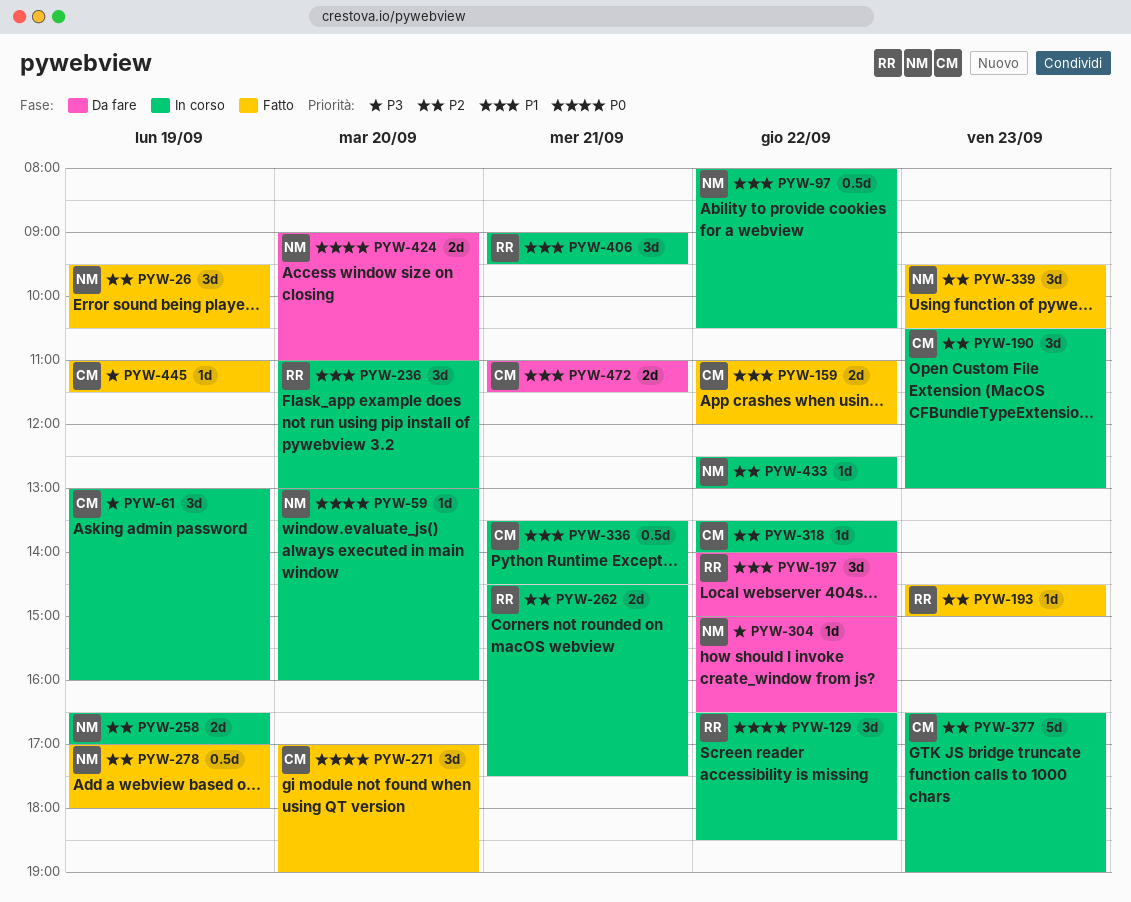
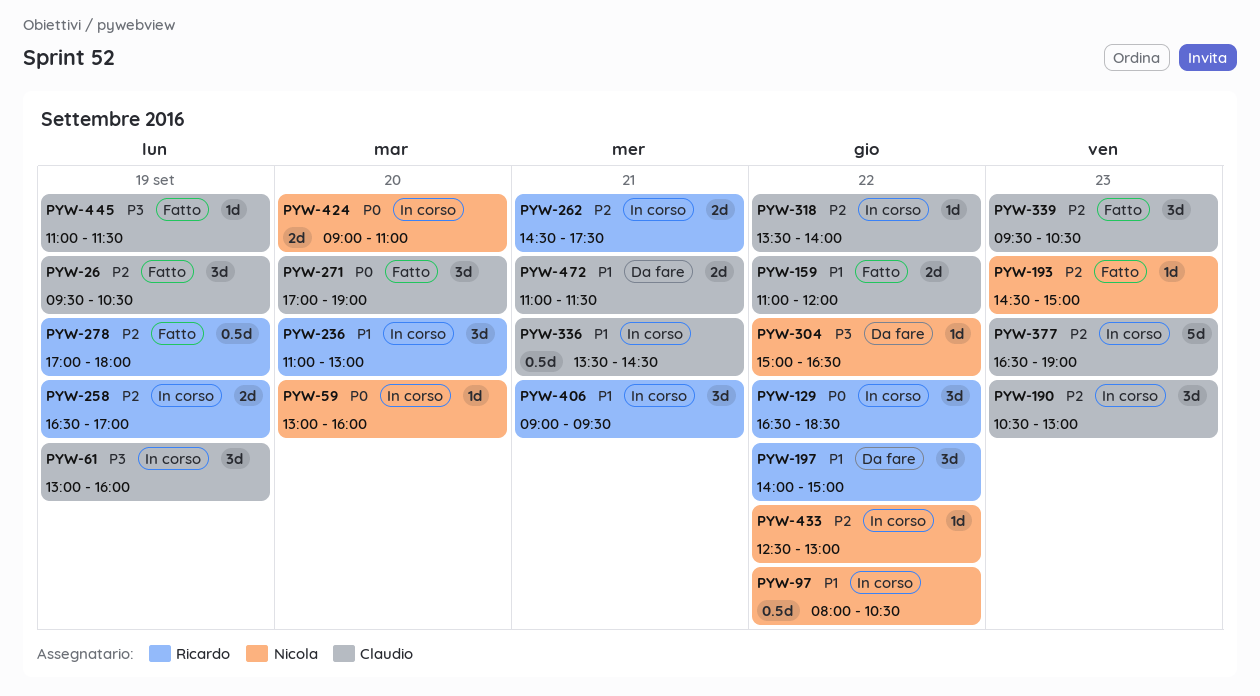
PYW-26, owner: Nicola -> Claudio
PYW-193, owner: Ricardo -> Nicola
PYW-258, owner: Nicola -> Ricardo
PYW-278, owner: Nicola -> Ricardo
PYW-339, owner: Nicola -> Claudio
PYW-424, status: Da fare -> In corso

